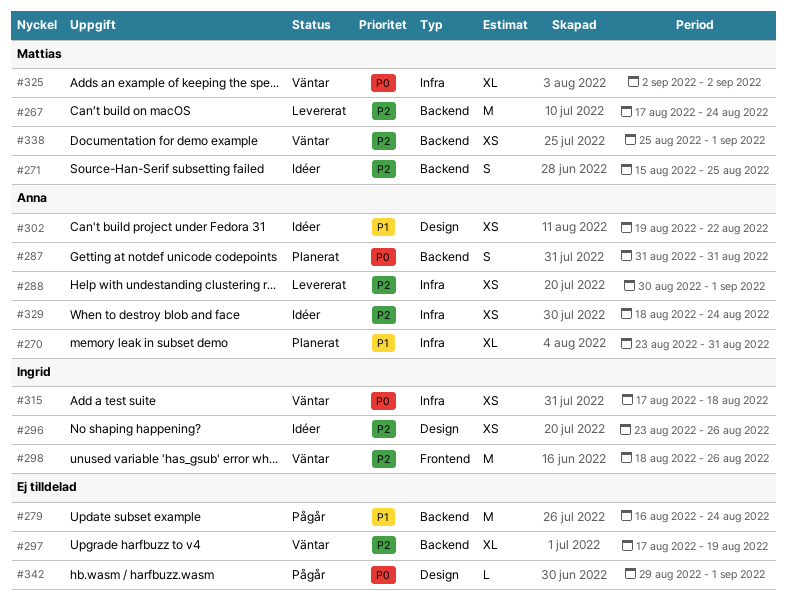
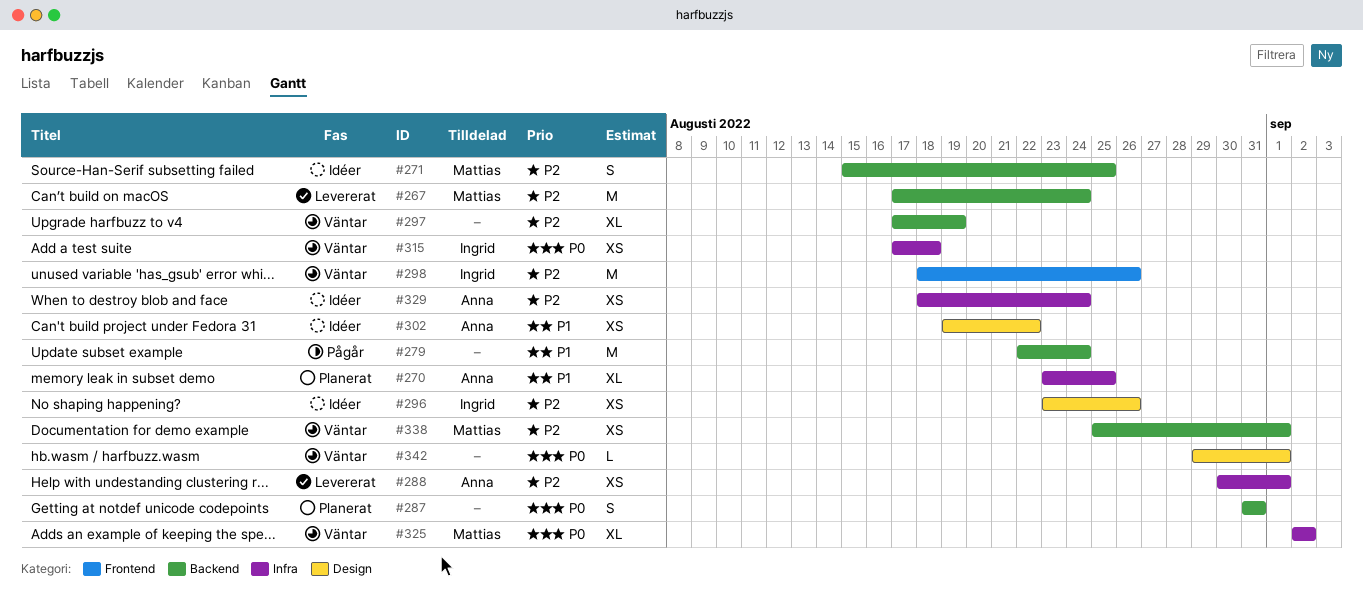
#270, due: Aug 31 -> Aug 25
#279, start: Aug 16 -> Aug 22
#287, owner: Anna -> none
#342, status: Pågår -> Väntar

